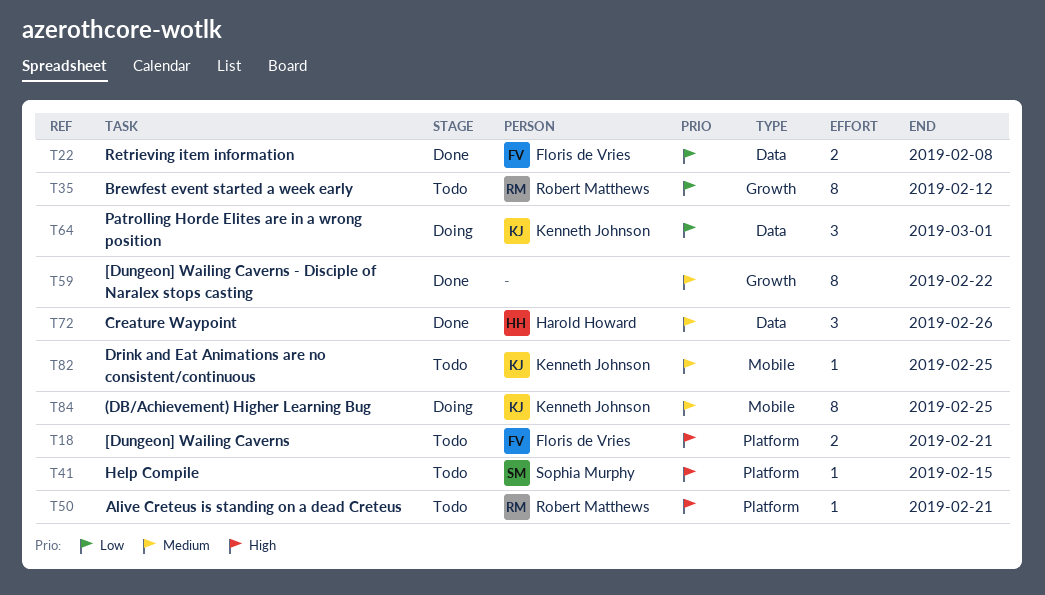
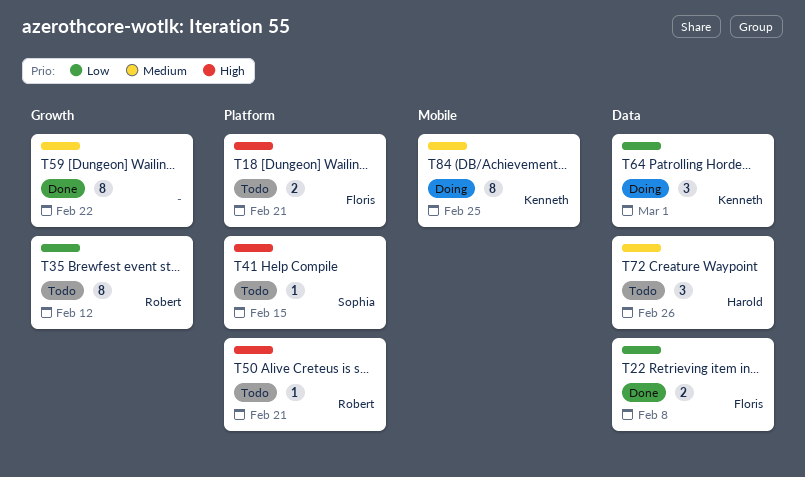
T72, status: Done -> Todo
T82: present -> none

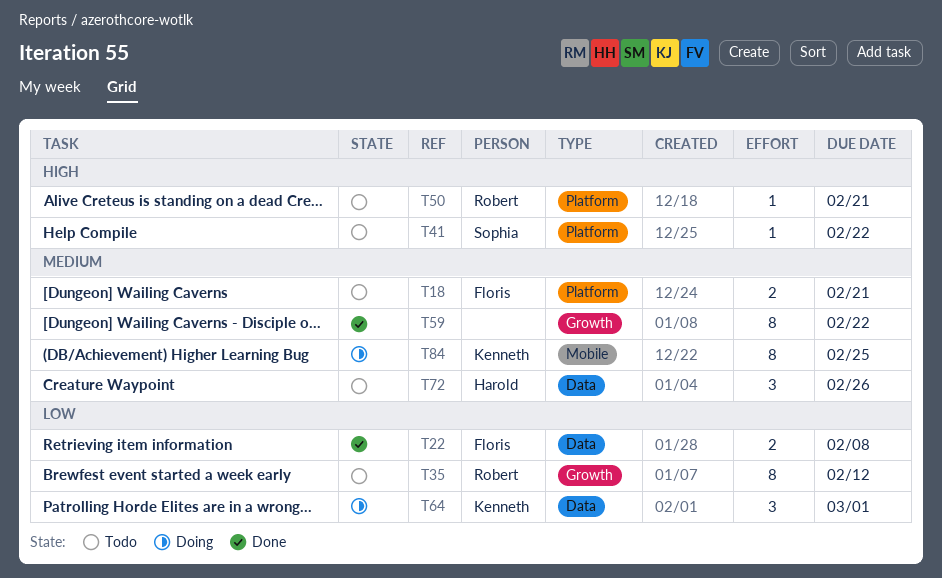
T18, priority: High -> Medium
T41, due: Feb 15 -> Feb 22

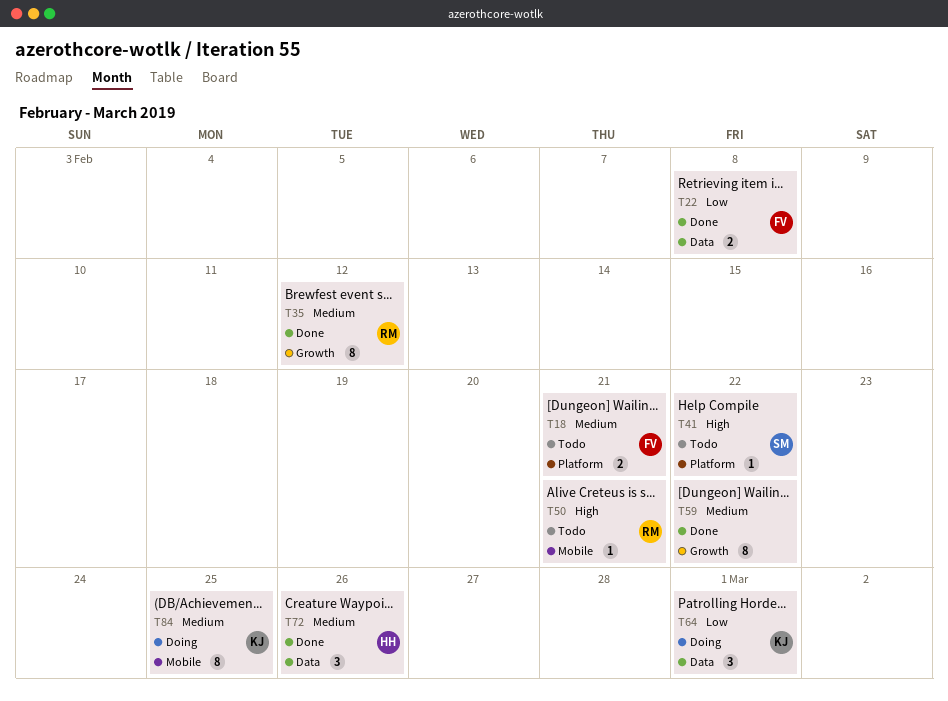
T35, status: Todo -> Done
T35, priority: Low -> Medium
T50, label: Platform -> Mobile
T72, status: Todo -> Done

